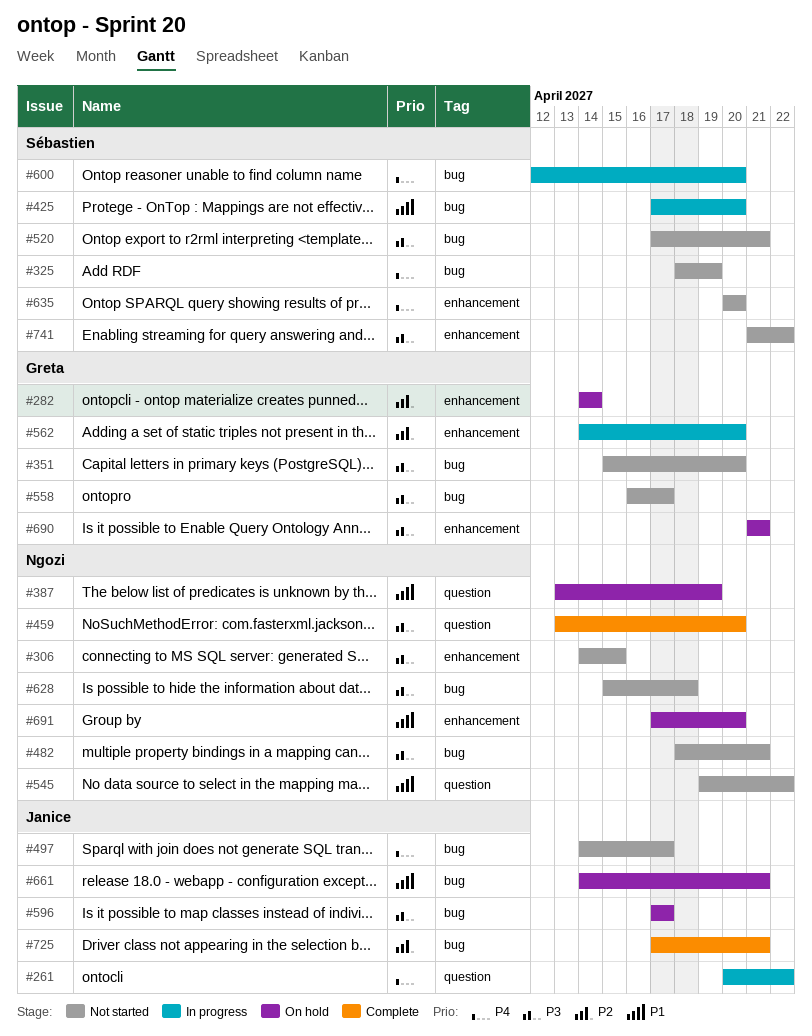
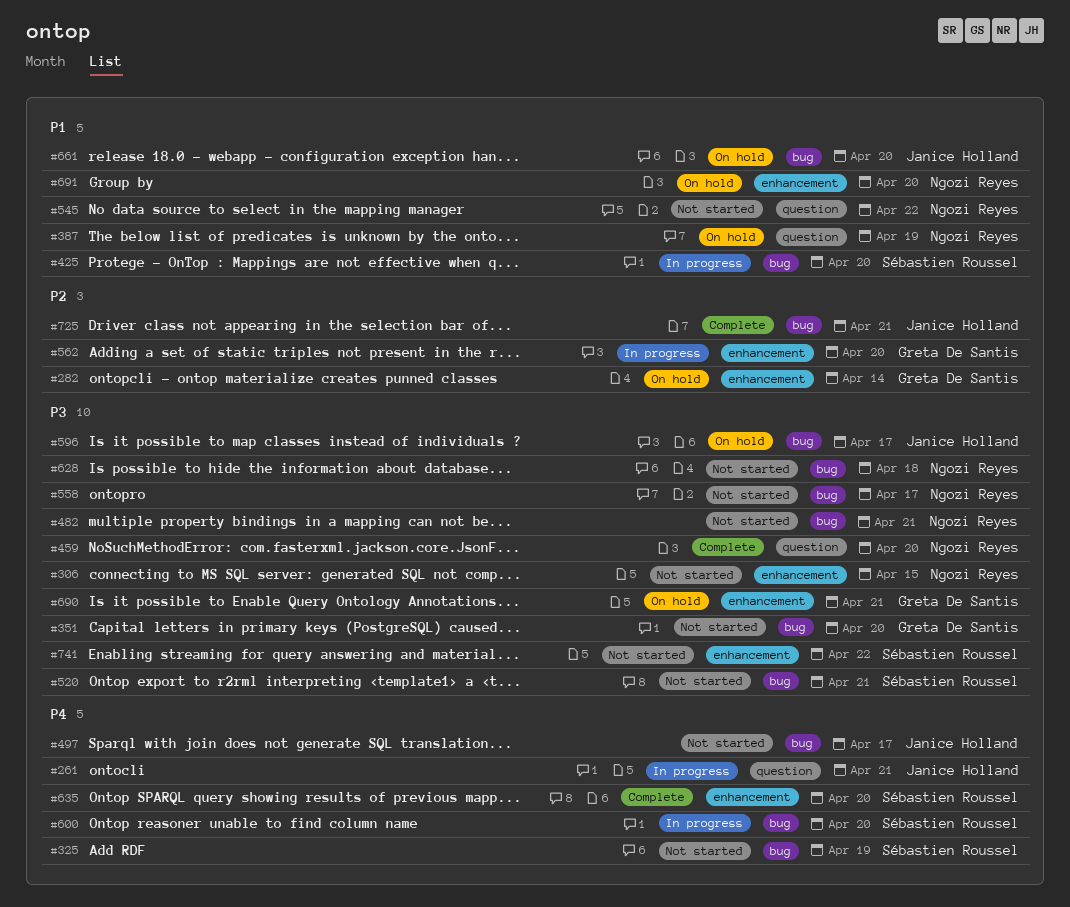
#261, due: Apr 22 -> Apr 21
#558, owner: Greta De Santis -> Ngozi Reyes
#635, status: Not started -> Complete
#661, due: Apr 21 -> Apr 20

